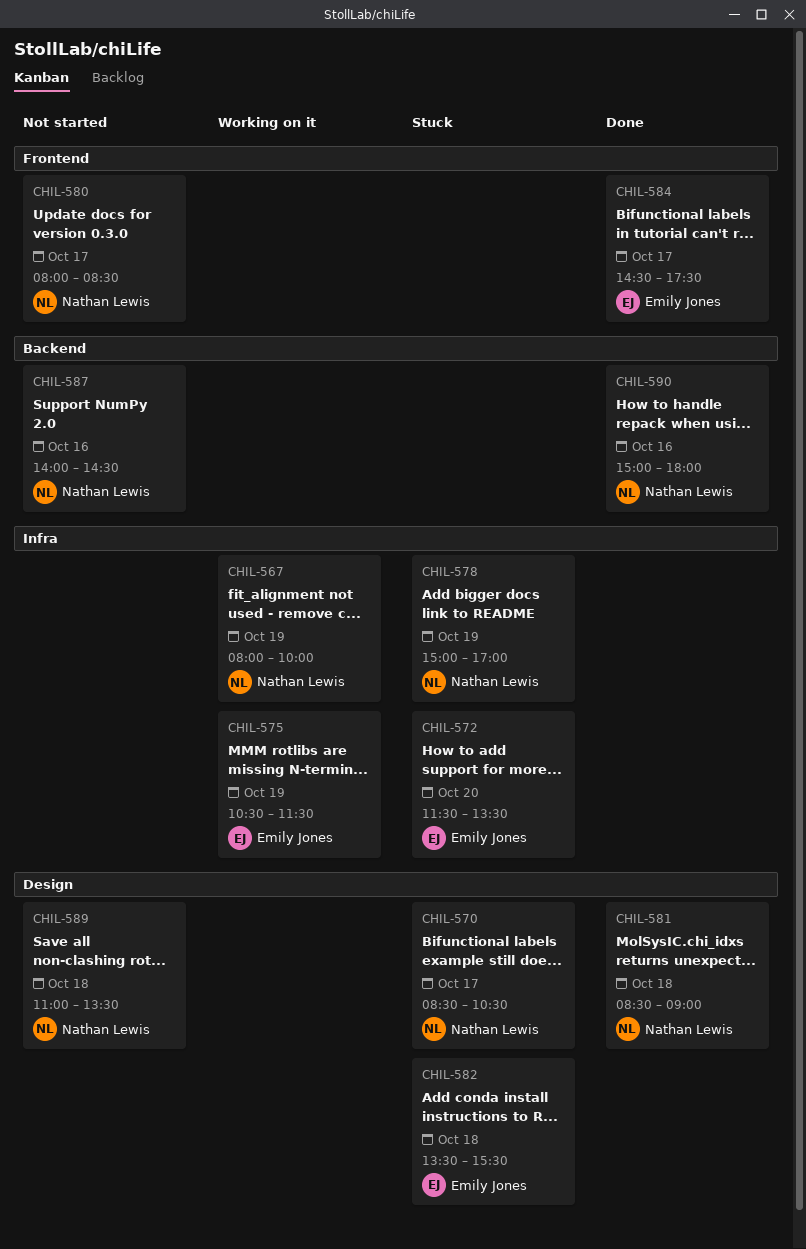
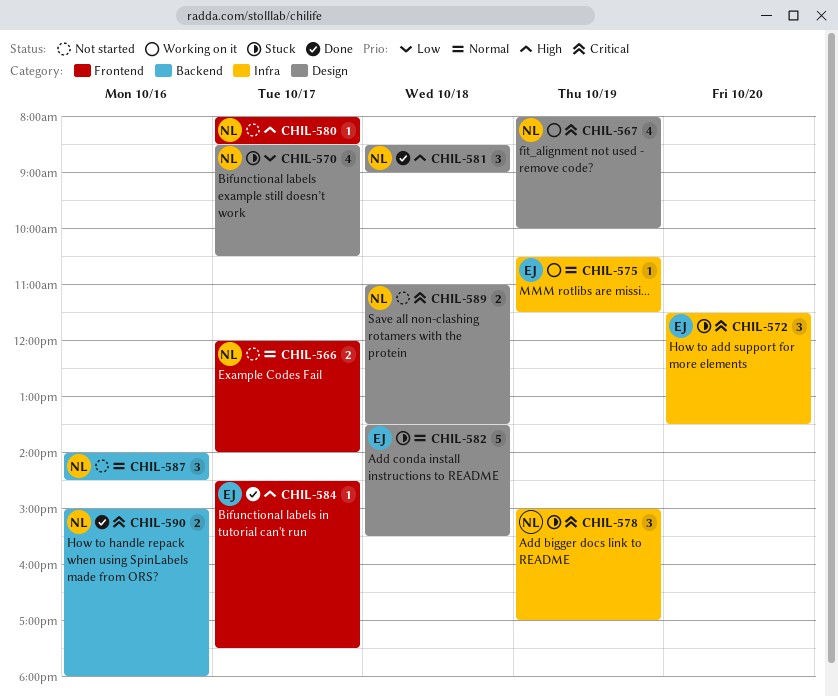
CHIL-566: none -> present
CHIL-567, label: Infra -> Design

